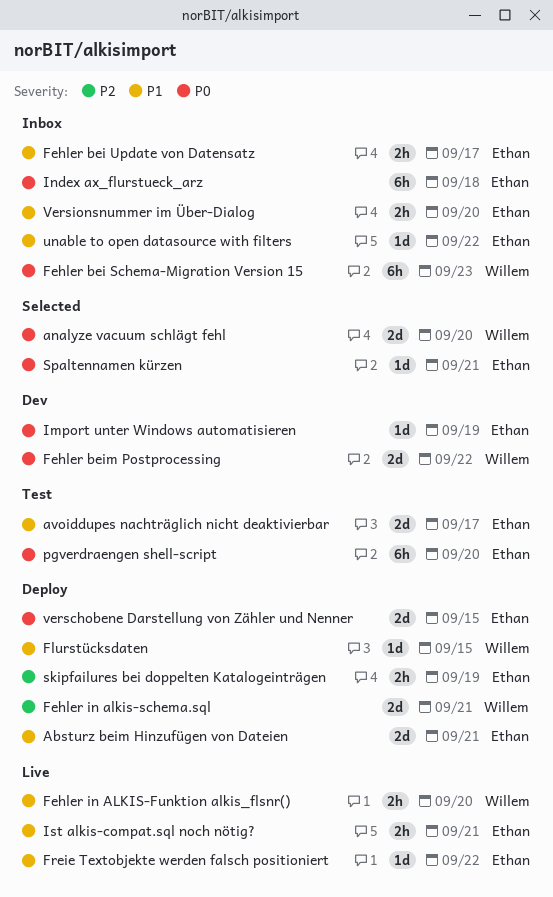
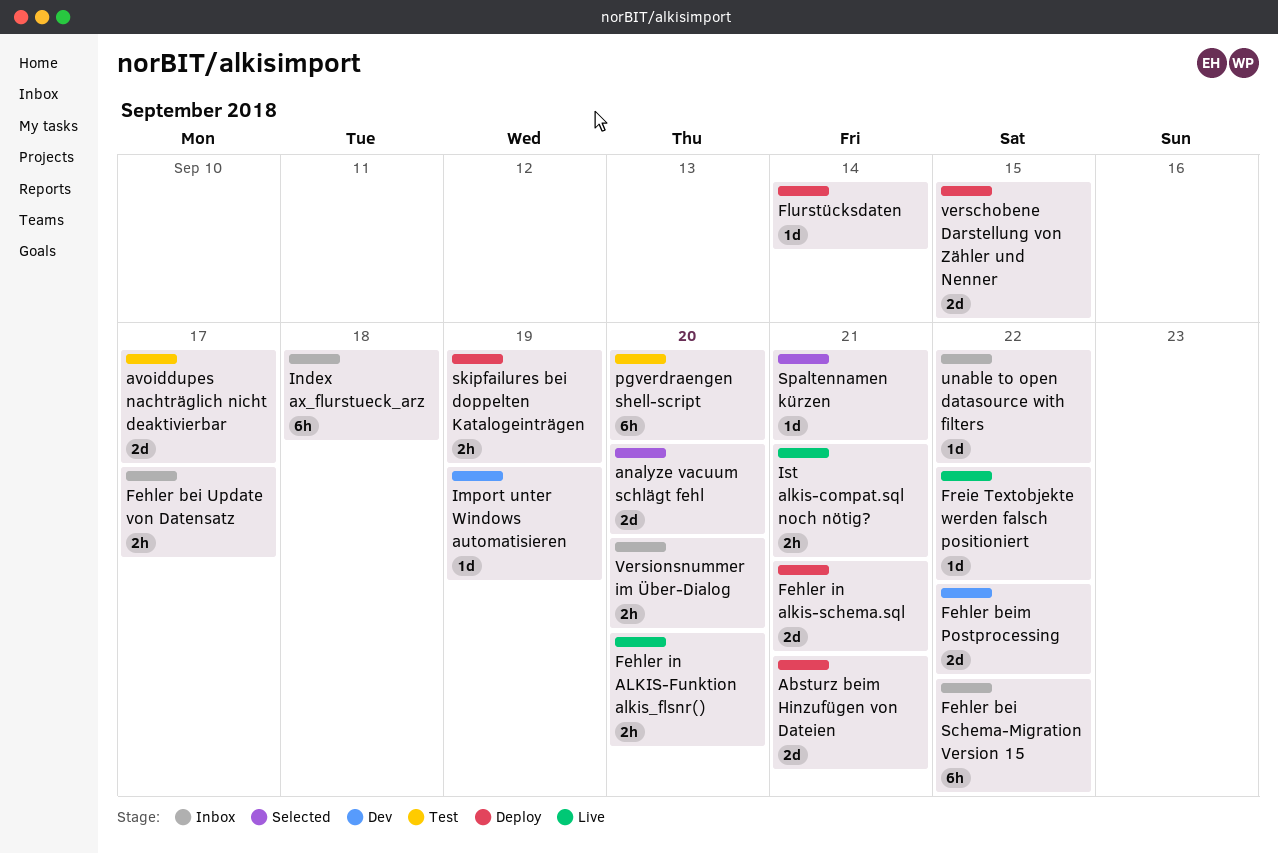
Fehler bei Schema-Migration Version 15, due: Sep 23 -> Sep 22
Flurstücksdaten, due: Sep 15 -> Sep 14

